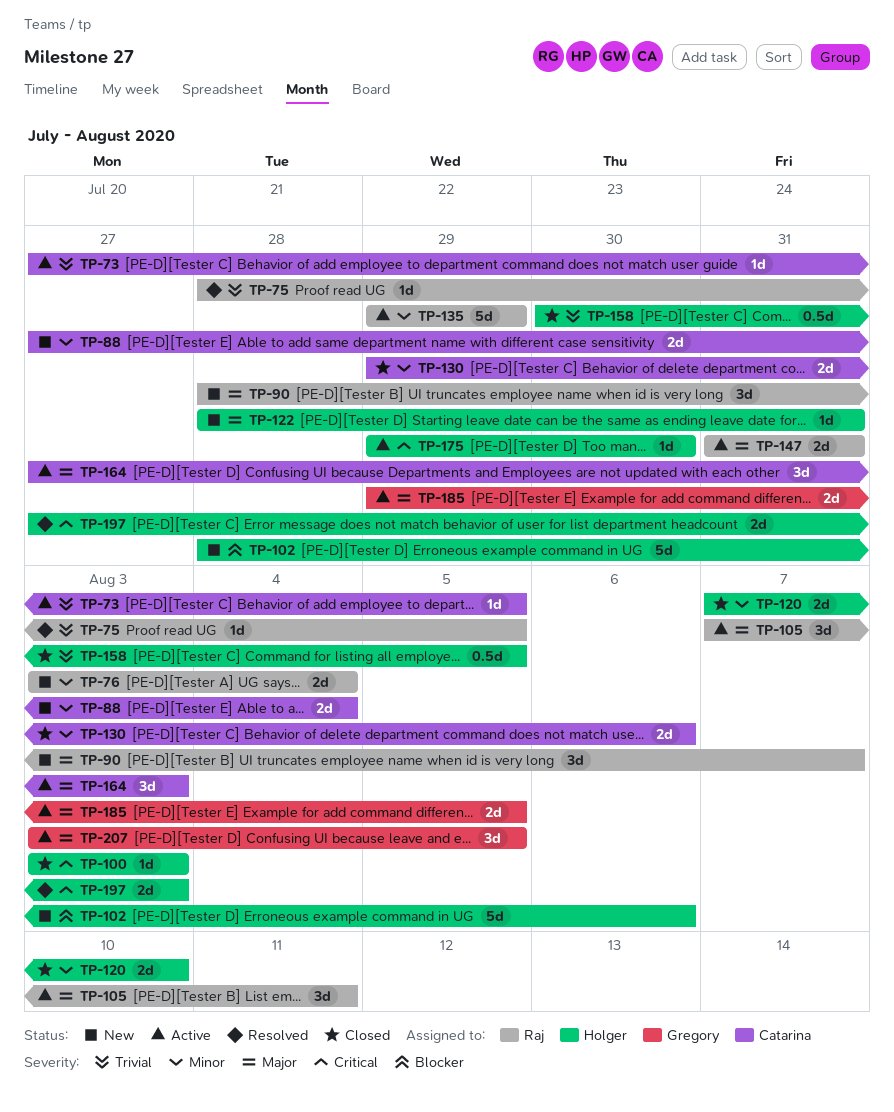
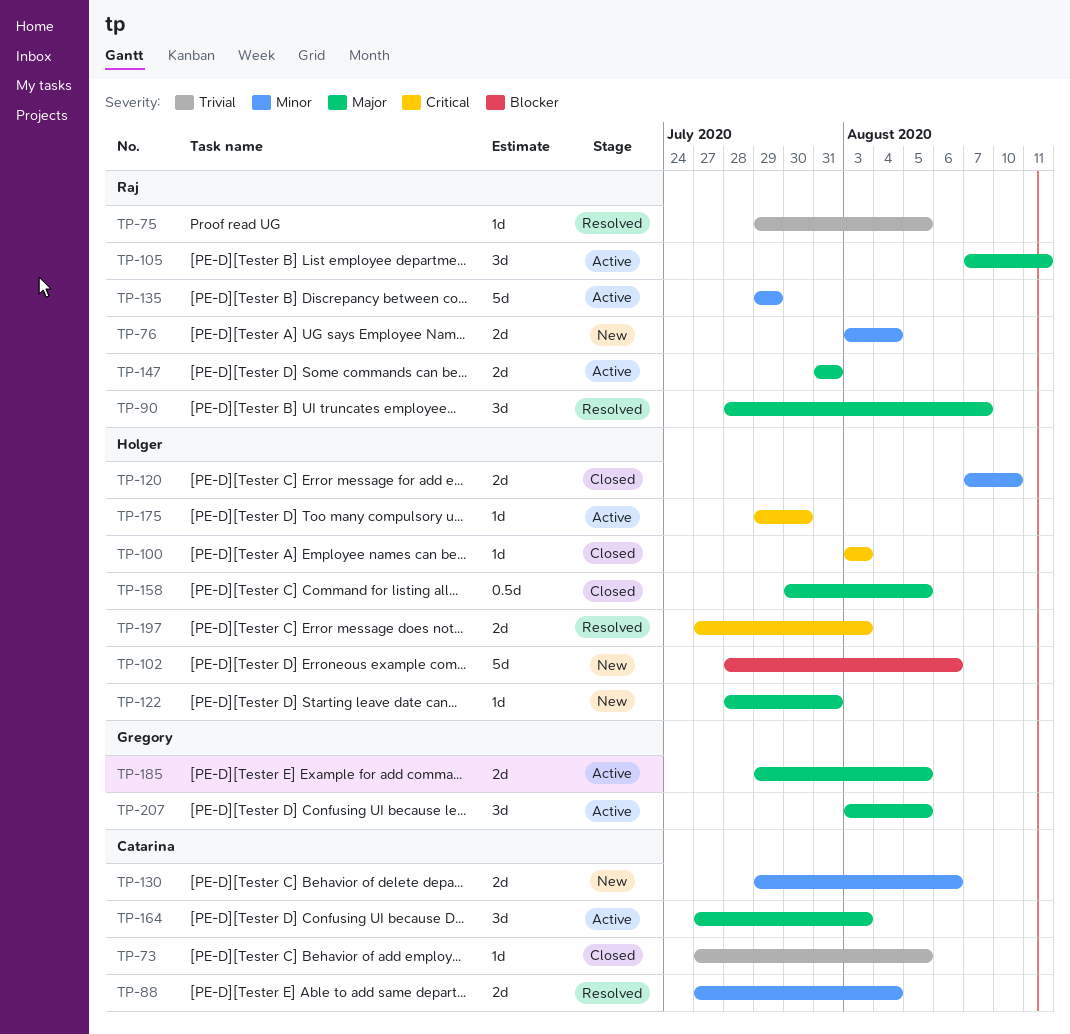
TP-73, status: Active -> Closed
TP-75, start: Jul 28 -> Jul 29
TP-88, status: New -> Resolved
TP-90, status: New -> Resolved
TP-130, status: Closed -> New
TP-158, priority: Trivial -> Major

